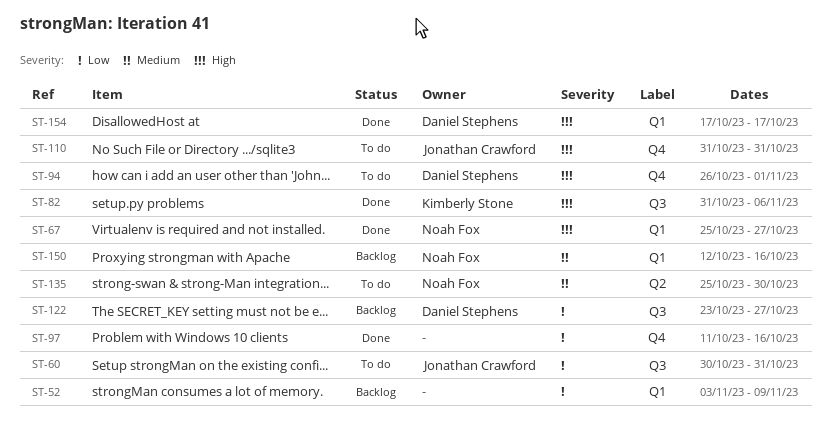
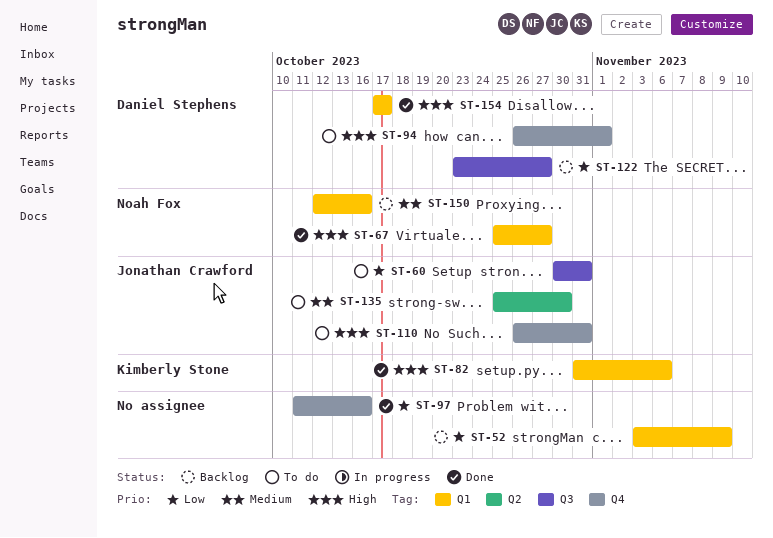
ST-82, label: Q3 -> Q1
ST-110, start: Oct 31 -> Oct 26
ST-135, owner: Noah Fox -> Jonathan Crawford

